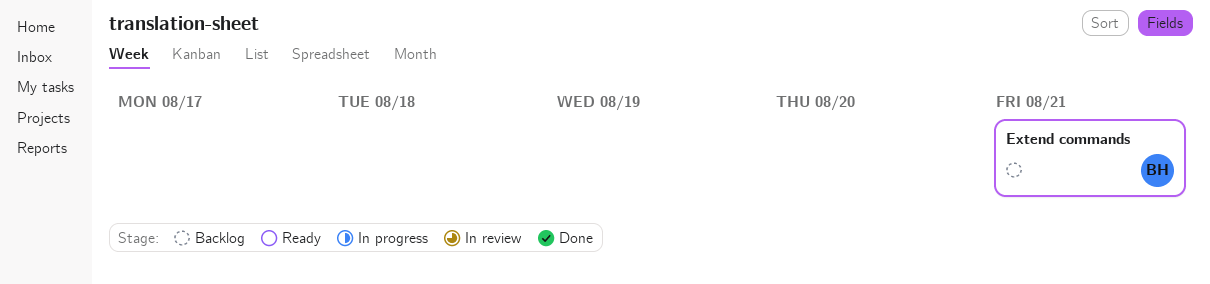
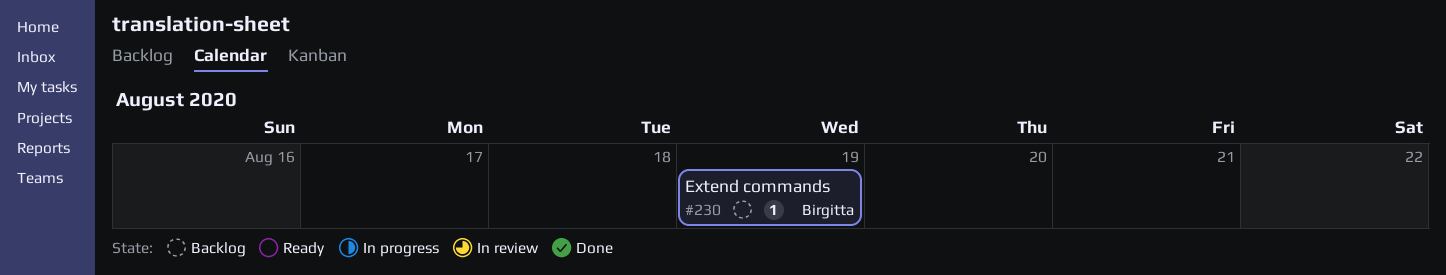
Extend commands, due: Aug 21 -> Aug 19

